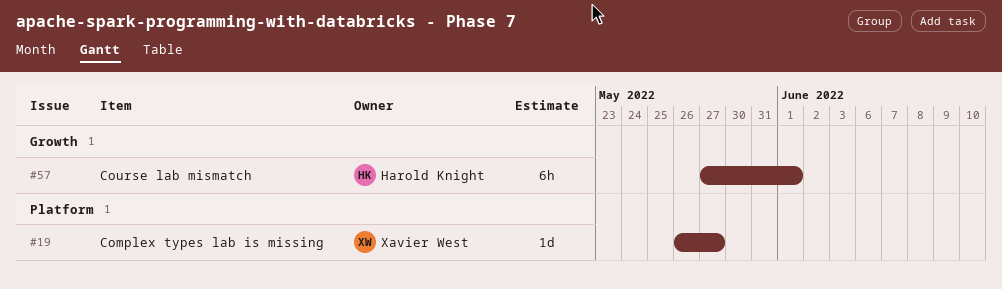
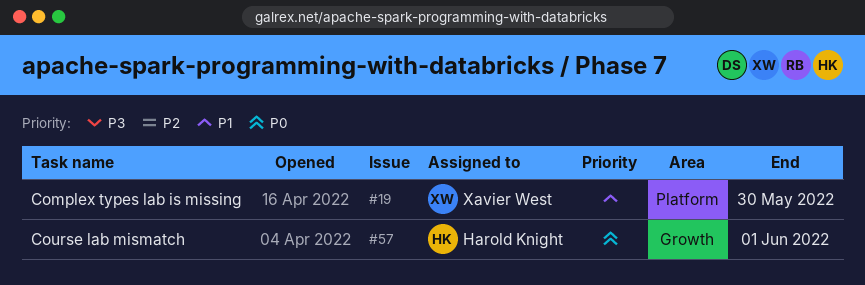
#19, due: May 27 -> May 30

